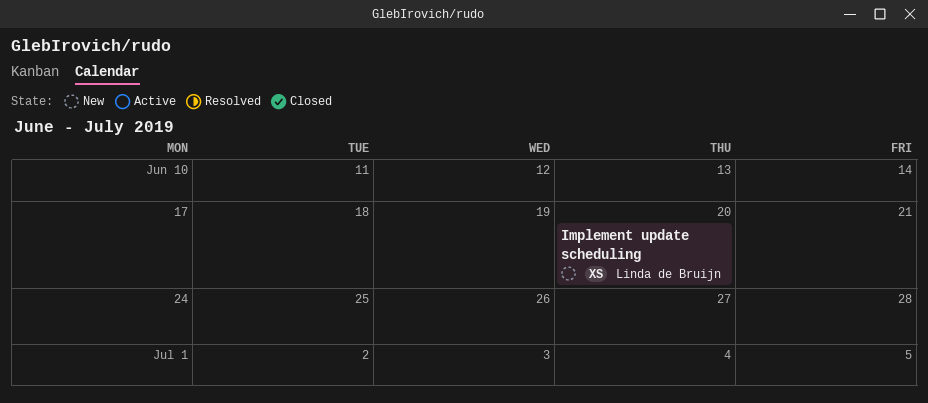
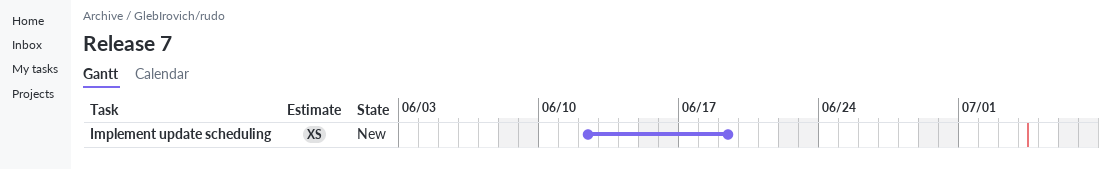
Implement update scheduling, due: Jun 20 -> Jun 19

